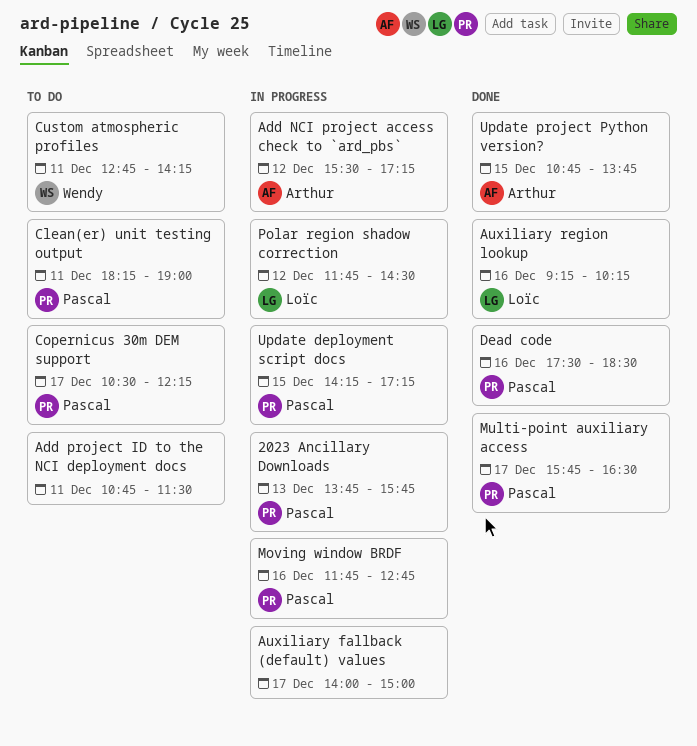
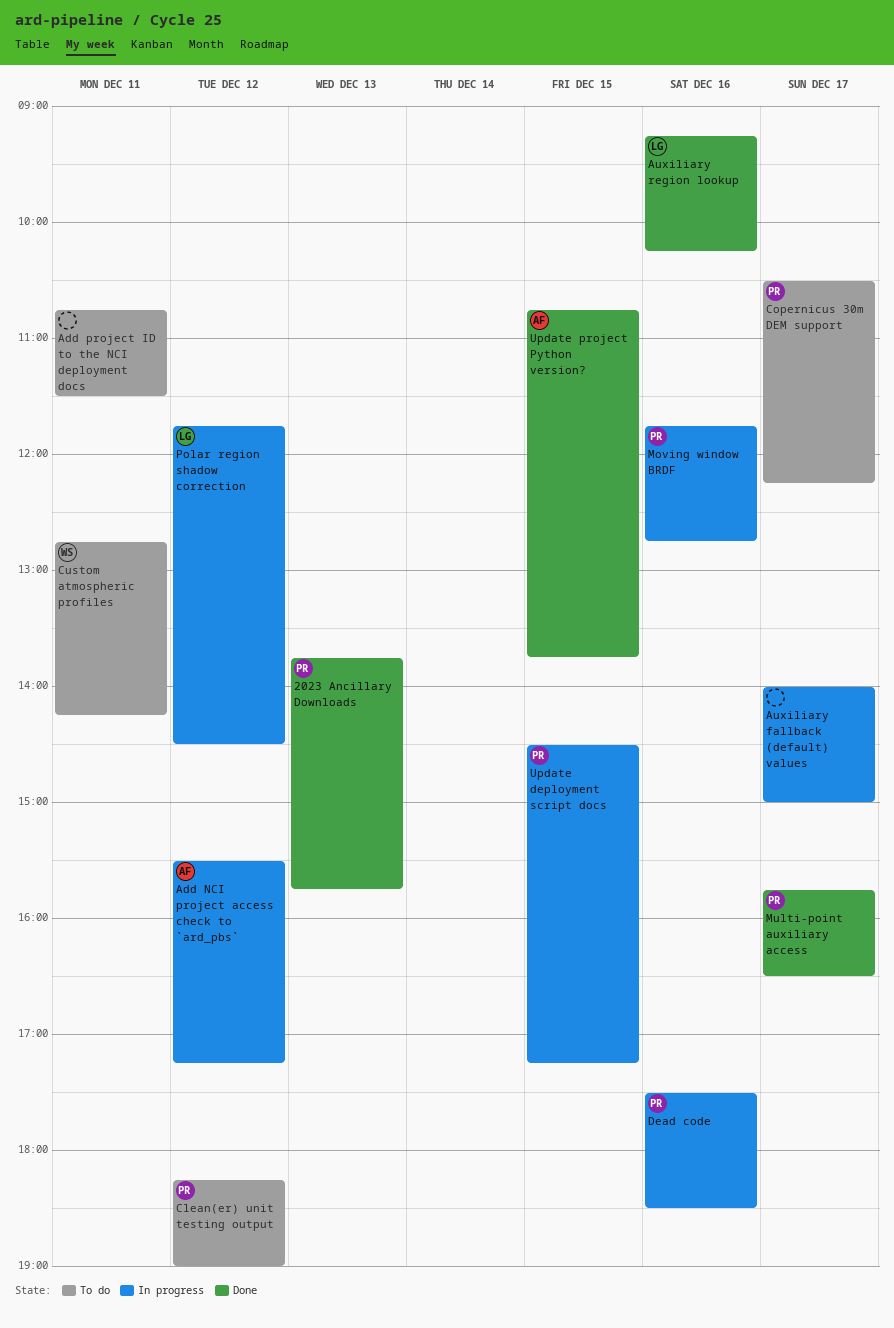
2023 Ancillary Downloads, status: In progress -> Done
Clean(er) unit testing output, day: Dec 11 -> Dec 12
Dead code, status: Done -> In progress
Update deployment script docs, begins: 14:15 -> 14:30

